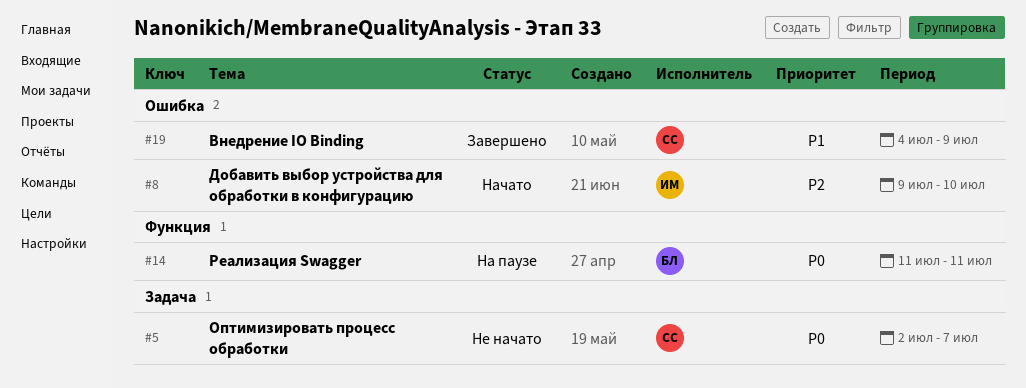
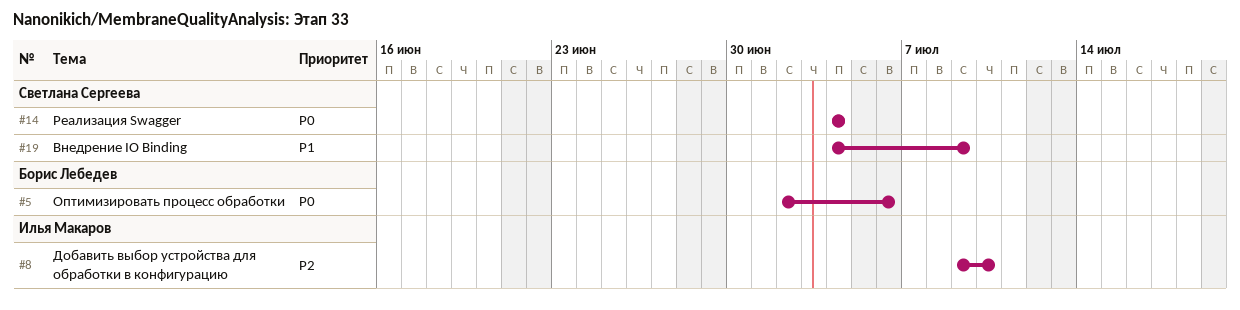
#5, owner: Светлана Сергеева -> Борис Лебедев
#5, due: Jul 7 -> Jul 6
#14, owner: Борис Лебедев -> Светлана Сергеева
#14, start: Jul 11 -> Jul 4
#14, due: Jul 11 -> Jul 4

